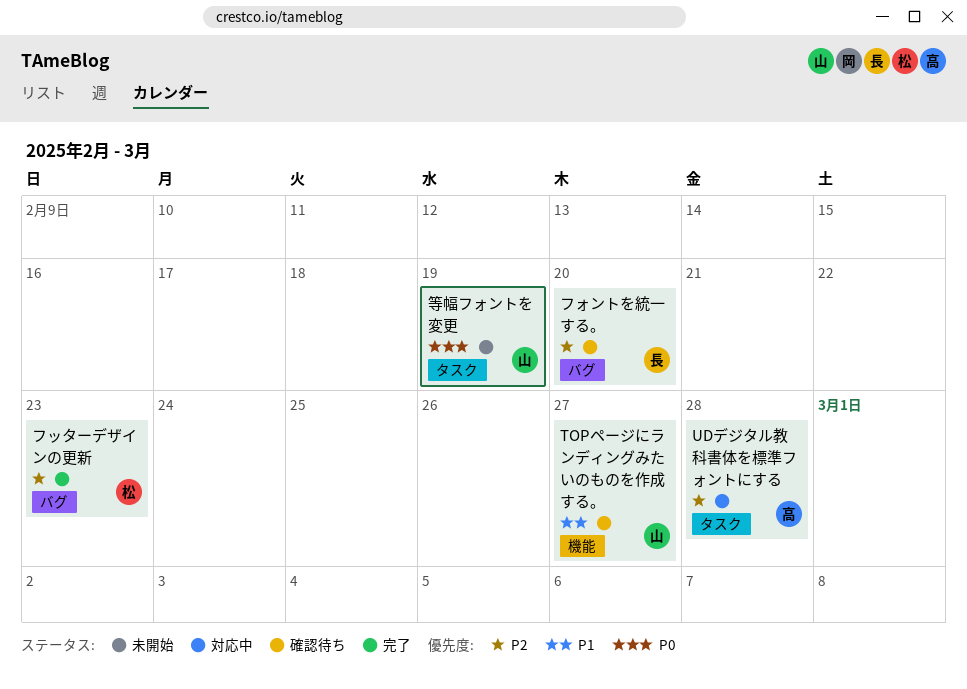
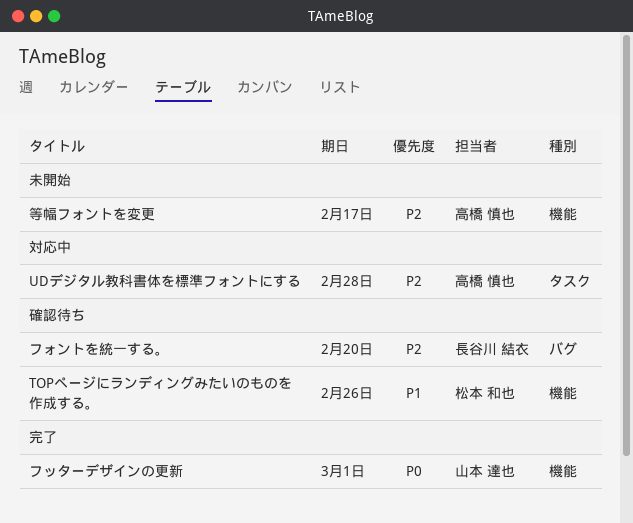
TOPページにランディングみたいのものを作成する。, owner: 山本 達也 -> 松本 和也
TOPページにランディングみたいのものを作成する。, due: Feb 27 -> Feb 26
フッターデザインの更新, owner: 松本 和也 -> 山本 達也
フッターデザインの更新, priority: P2 -> P0
フッターデザインの更新, label: バグ -> 機能
フッターデザインの更新, due: Feb 23 -> Mar 1
等幅フォントを変更, owner: 山本 達也 -> 高橋 慎也
等幅フォントを変更, priority: P0 -> P2
等幅フォントを変更, label: タスク -> 機能
等幅フォントを変更, due: Feb 19 -> Feb 17

